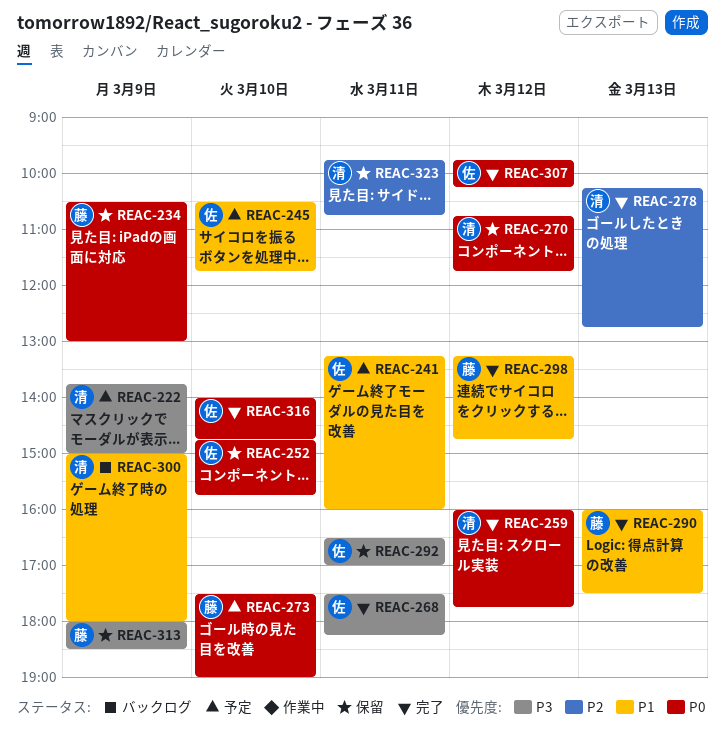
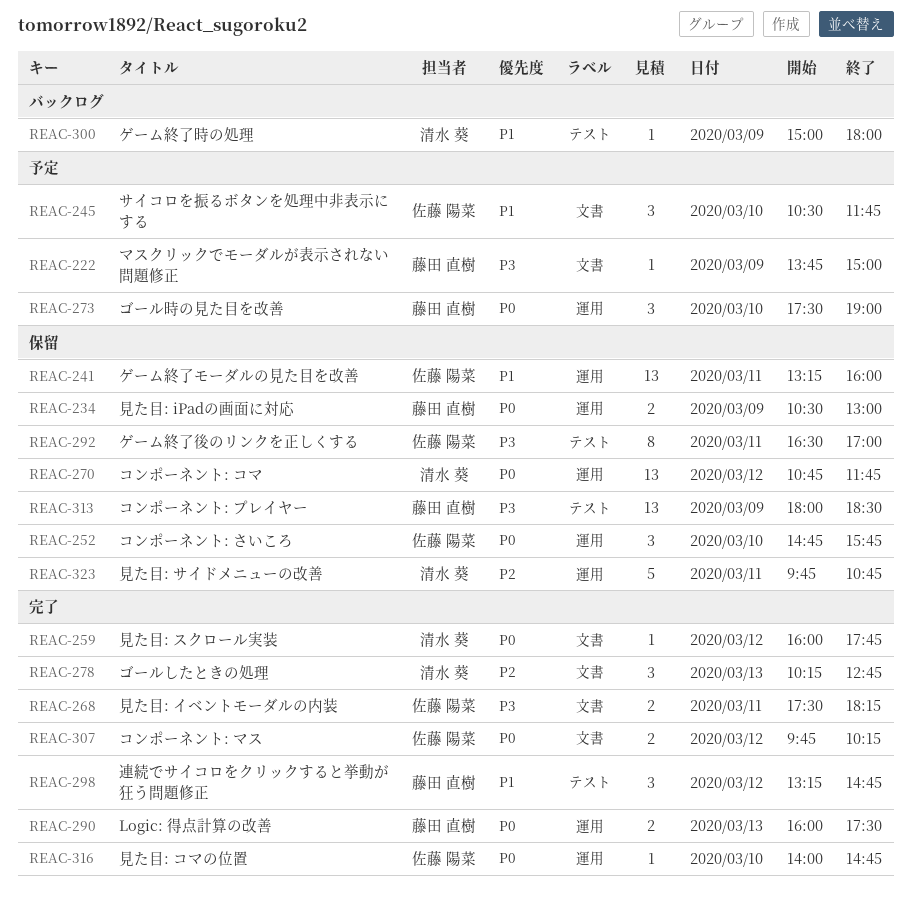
REAC-222, owner: 清水 葵 -> 藤田 直樹
REAC-241, status: 予定 -> 保留
REAC-290, priority: P1 -> P0

